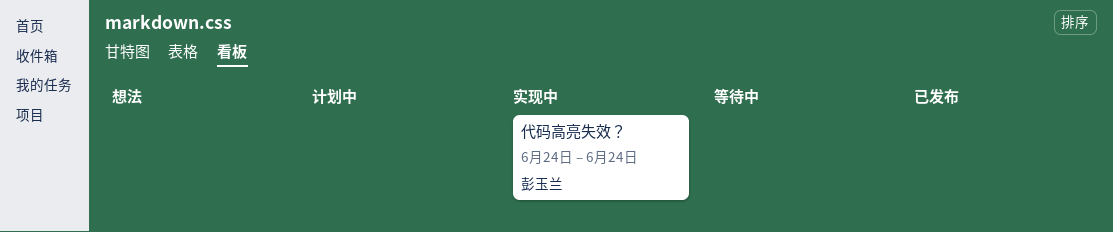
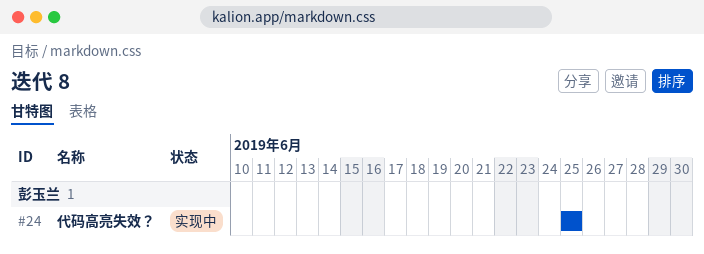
代码高亮失效？, start: Jun 24 -> Jun 25
代码高亮失效？, due: Jun 24 -> Jun 25

